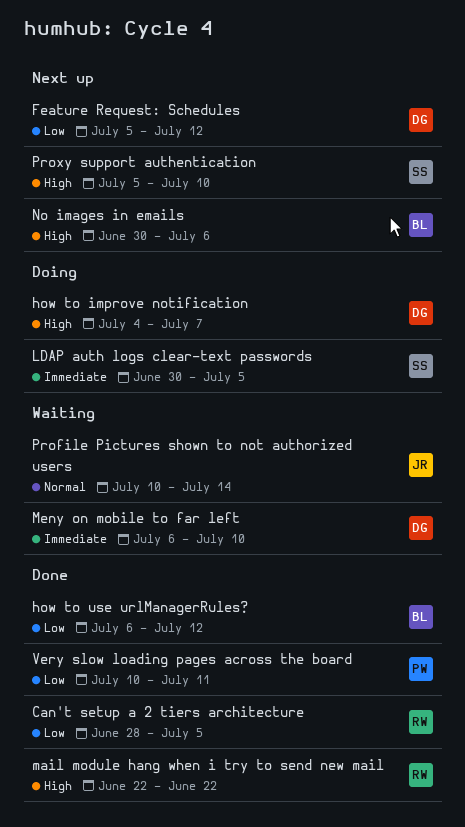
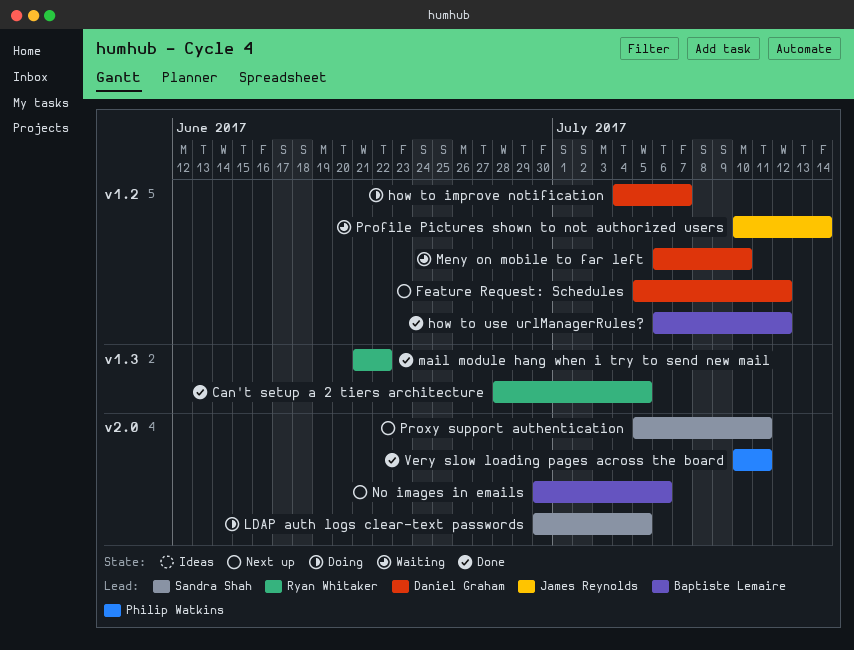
mail module hang when i try to send new mail, start: Jun 22 -> Jun 21
Proxy support authentication, due: Jul 10 -> Jul 11

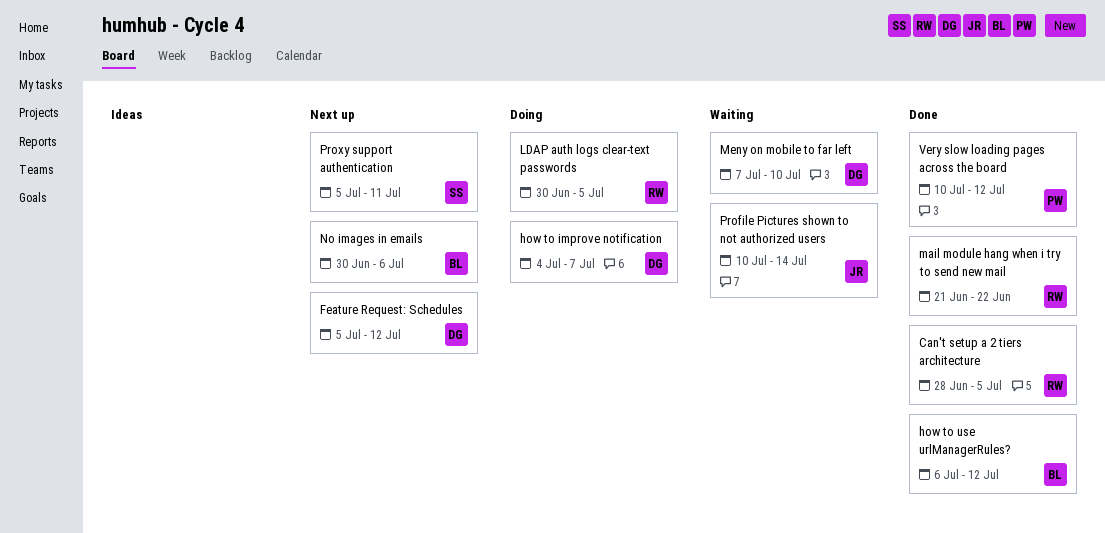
LDAP auth logs clear-text passwords, owner: Sandra Shah -> Ryan Whitaker
Meny on mobile to far left, start: Jul 6 -> Jul 7
Very slow loading pages across the board, due: Jul 11 -> Jul 12

